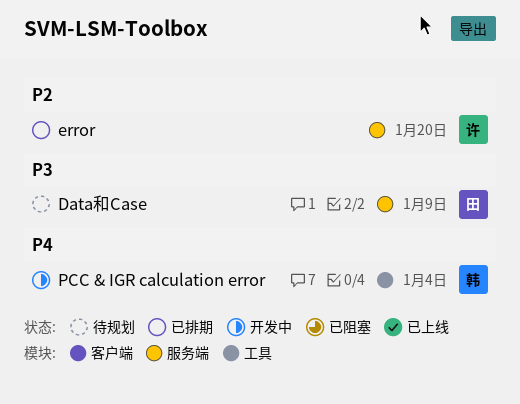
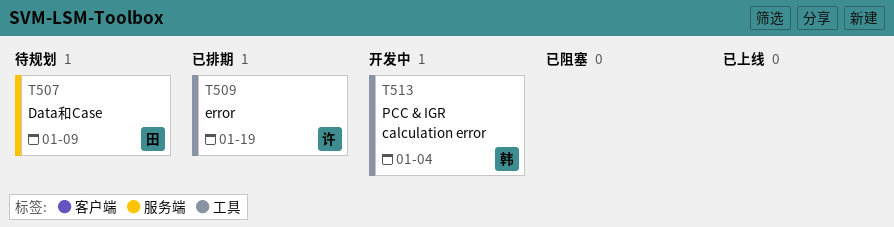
error, label: 服务端 -> 工具
error, due: Jan 20 -> Jan 19

